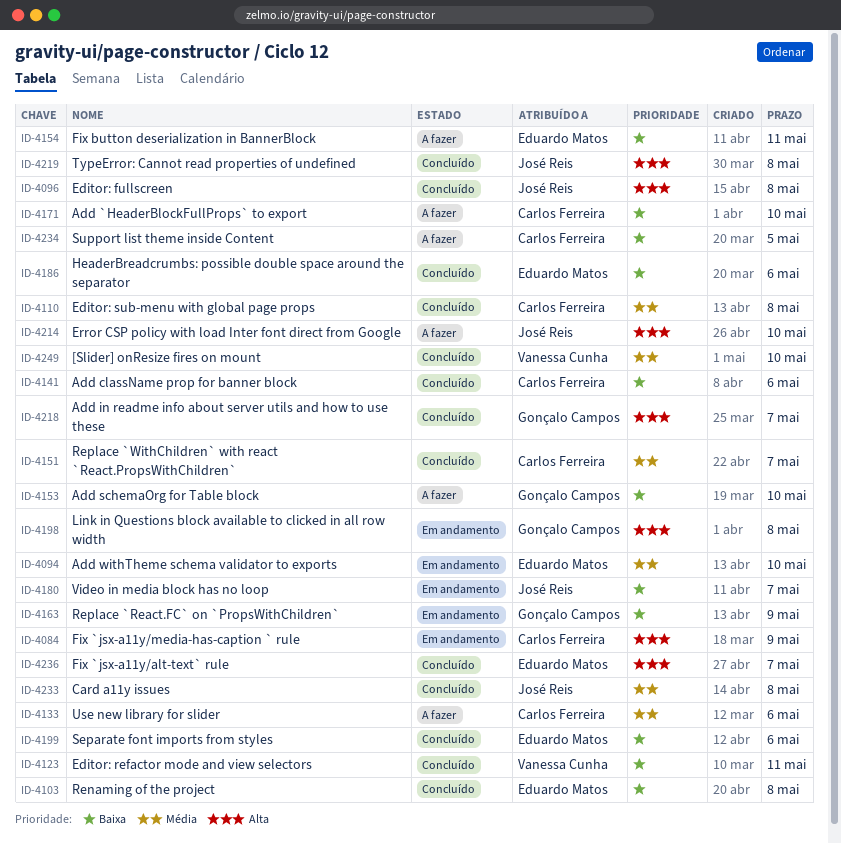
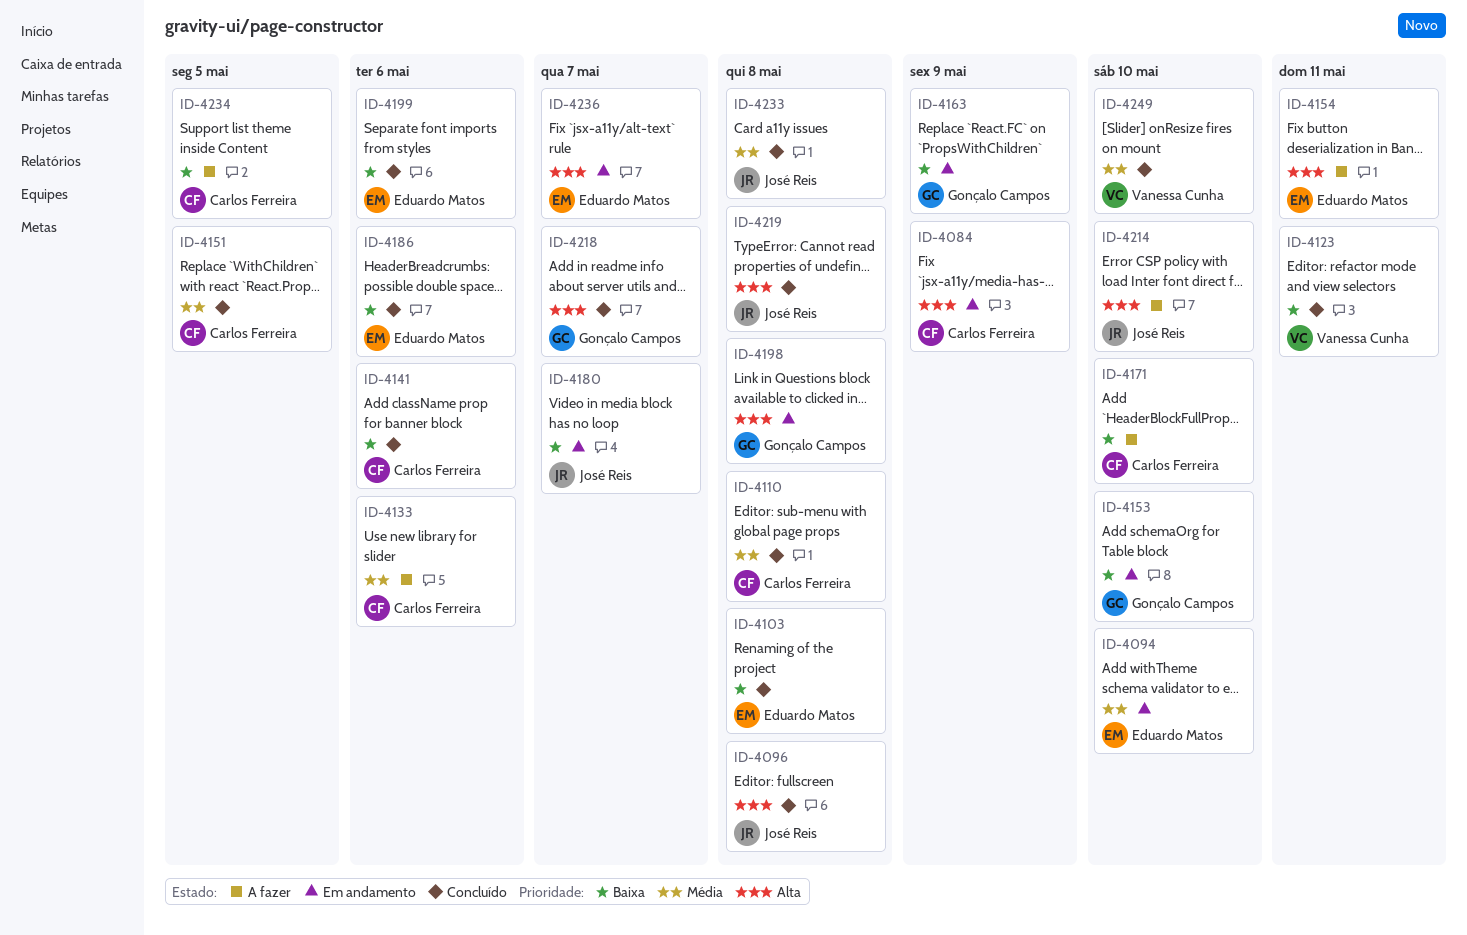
ID-4151, due: May 7 -> May 5
ID-4153, status: A fazer -> Em andamento
ID-4154, priority: Baixa -> Alta
ID-4236, status: Concluído -> Em andamento

